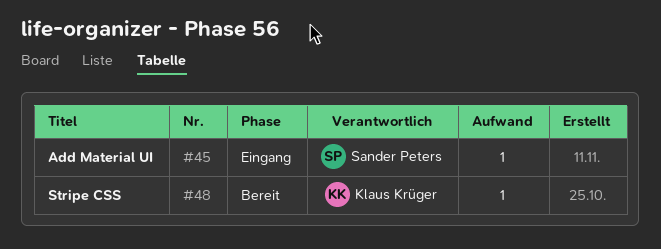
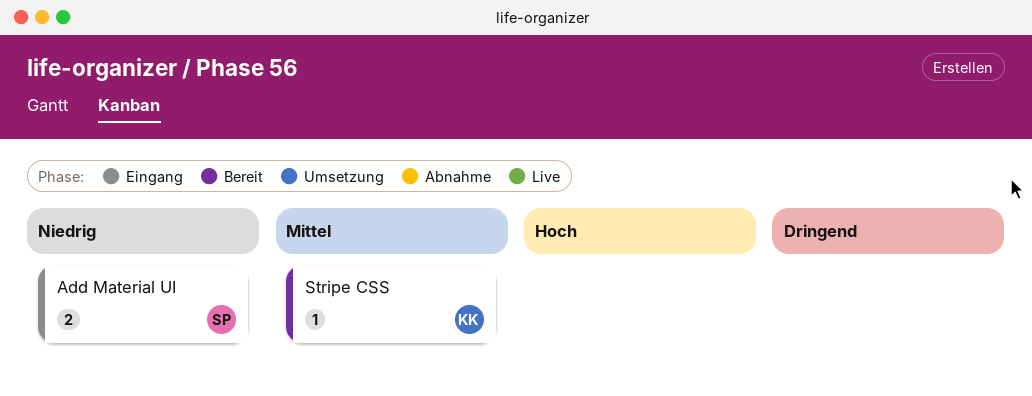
Add Material UI, estimate: 1 -> 2

